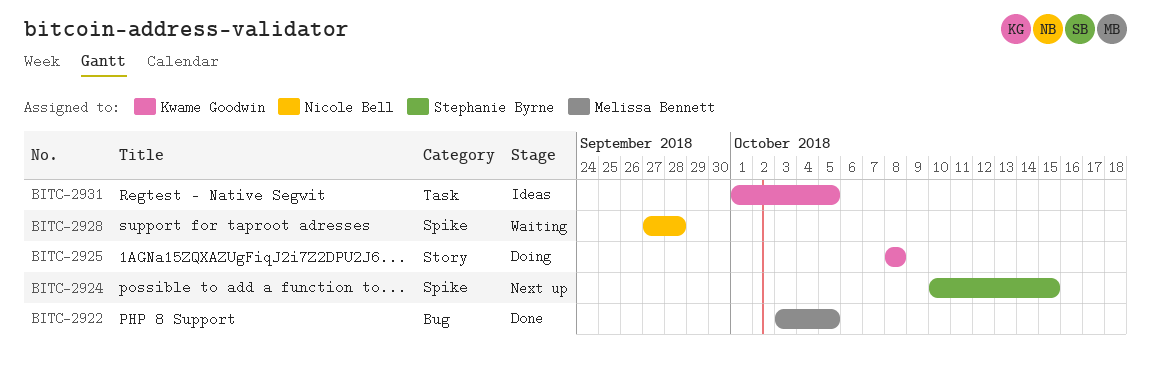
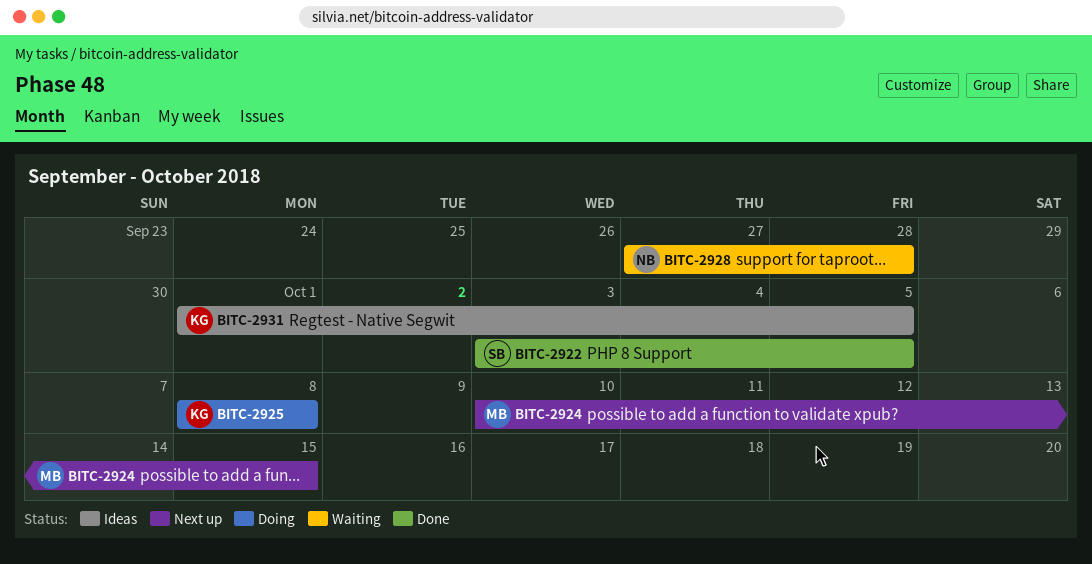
BITC-2922, owner: Melissa Bennett -> Stephanie Byrne
BITC-2924, owner: Stephanie Byrne -> Melissa Bennett

